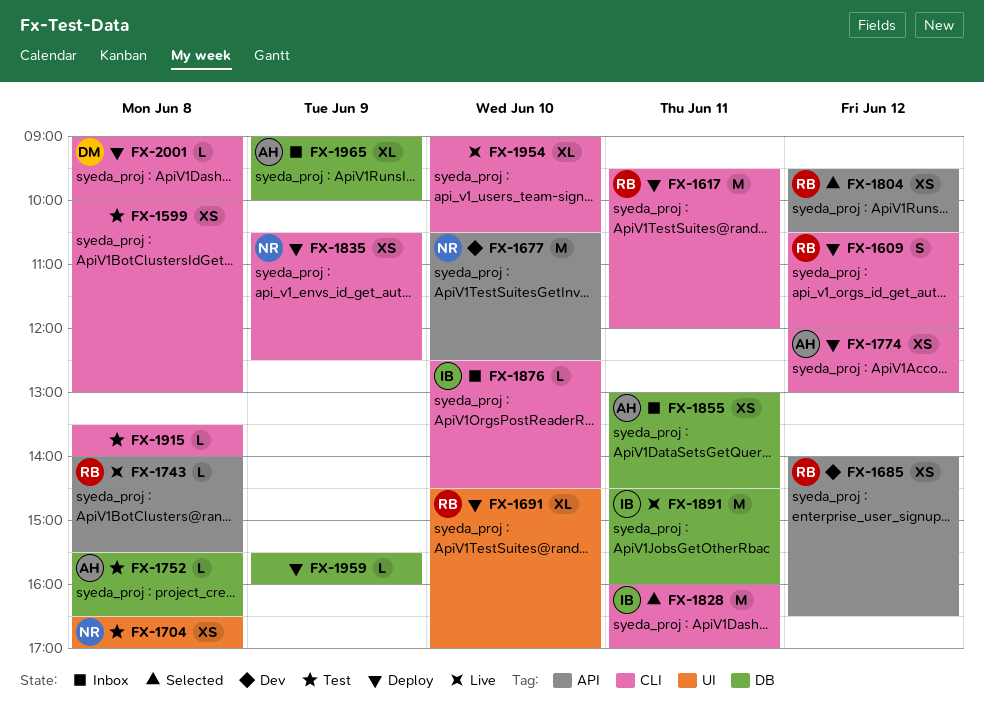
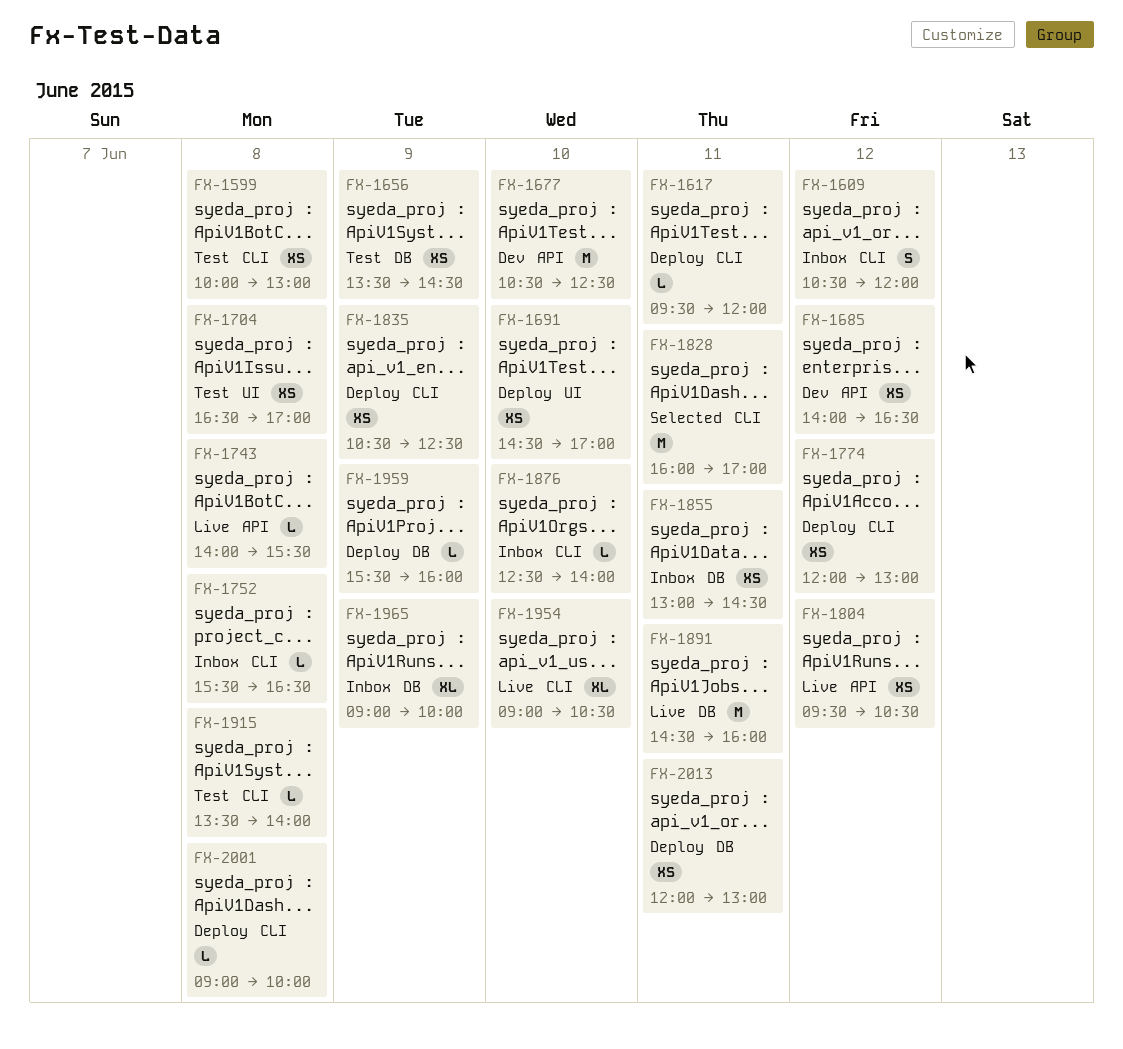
FX-1609, status: Deploy -> Inbox
FX-1617, estimate: M -> L
FX-1656: none -> present
FX-1691, estimate: XL -> XS
FX-1752, status: Test -> Inbox
FX-1752, label: DB -> CLI
FX-1804, status: Selected -> Live
FX-1876, ends: 14:30 -> 14:00
FX-2013: none -> present

